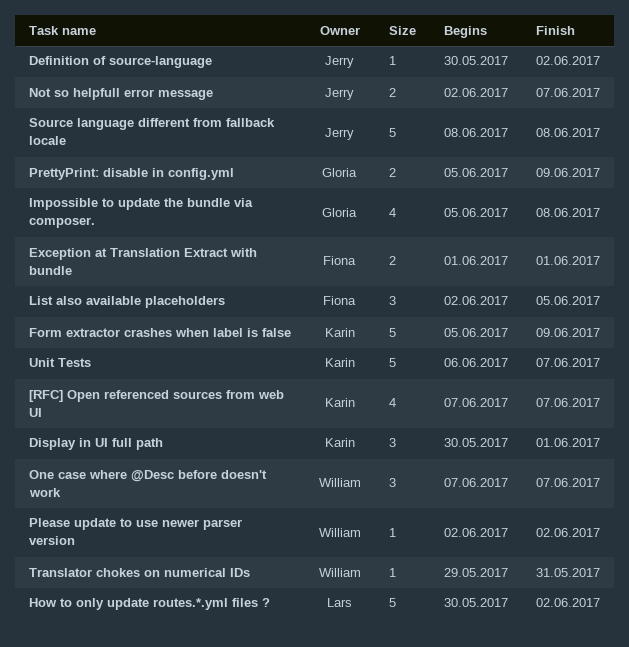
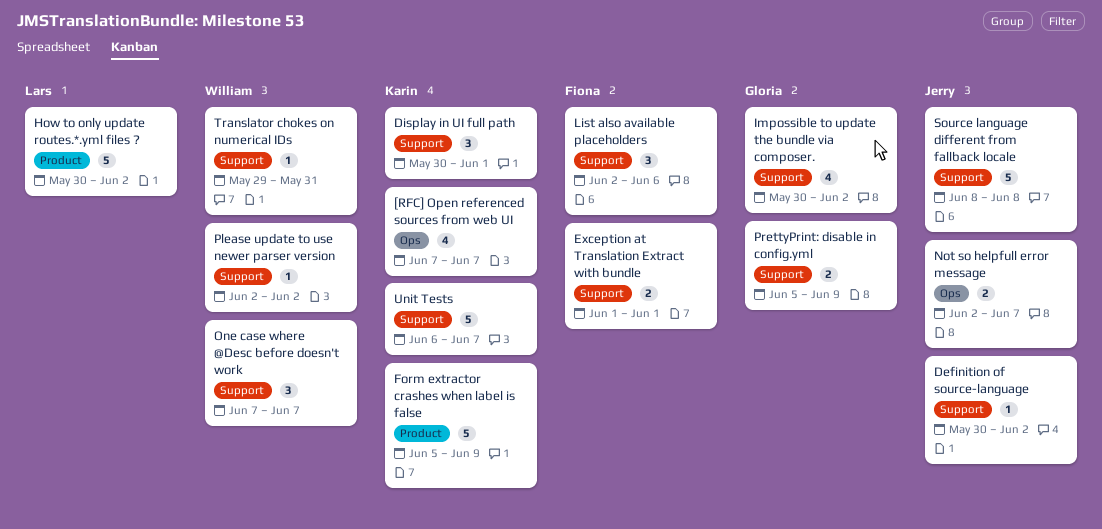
Impossible to update the bundle via composer., start: Jun 5 -> May 30
Impossible to update the bundle via composer., due: Jun 8 -> Jun 2
List also available placeholders, due: Jun 5 -> Jun 6

